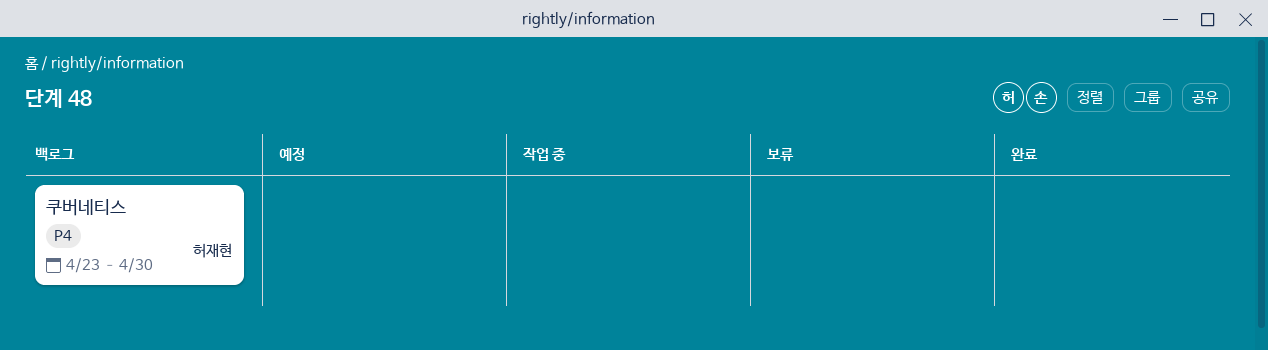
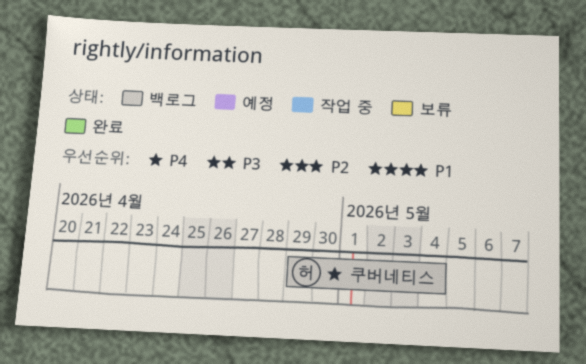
쿠버네티스, start: Apr 23 -> Apr 29
쿠버네티스, due: Apr 30 -> May 4

